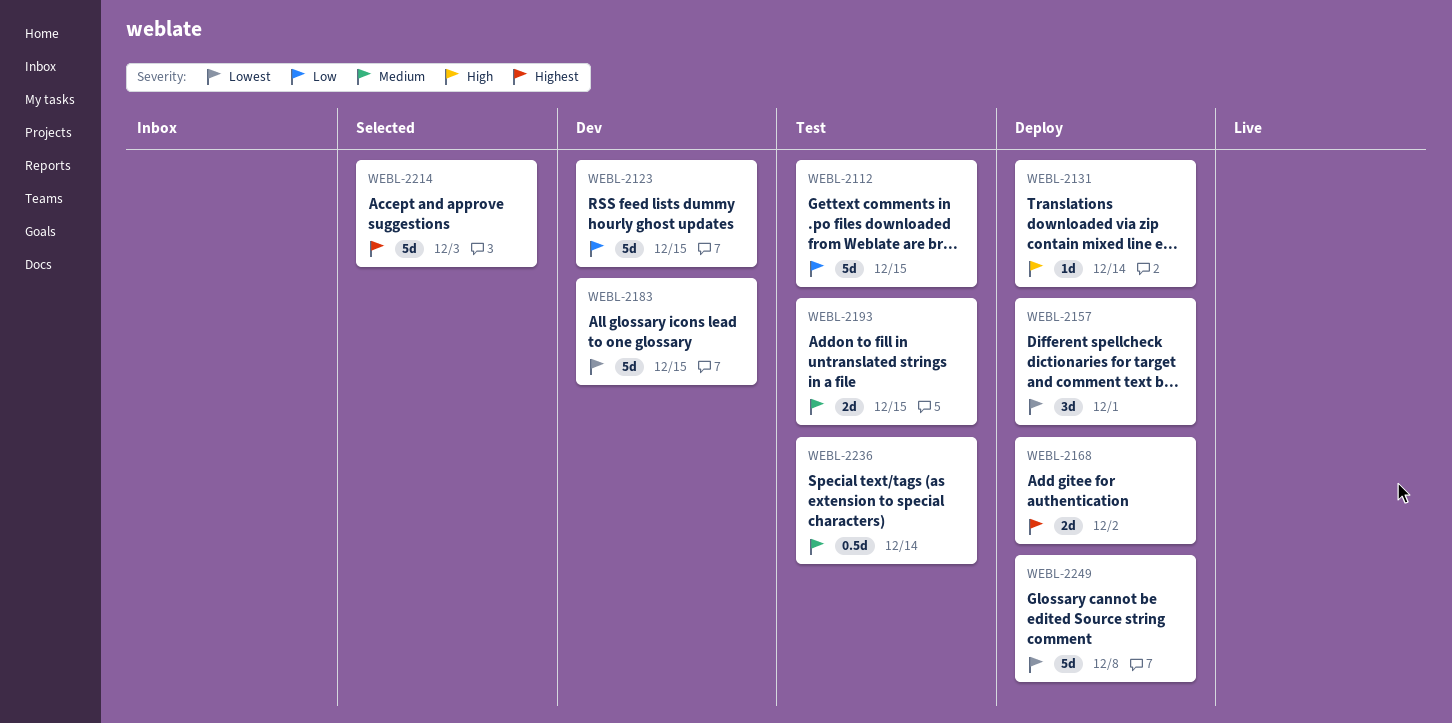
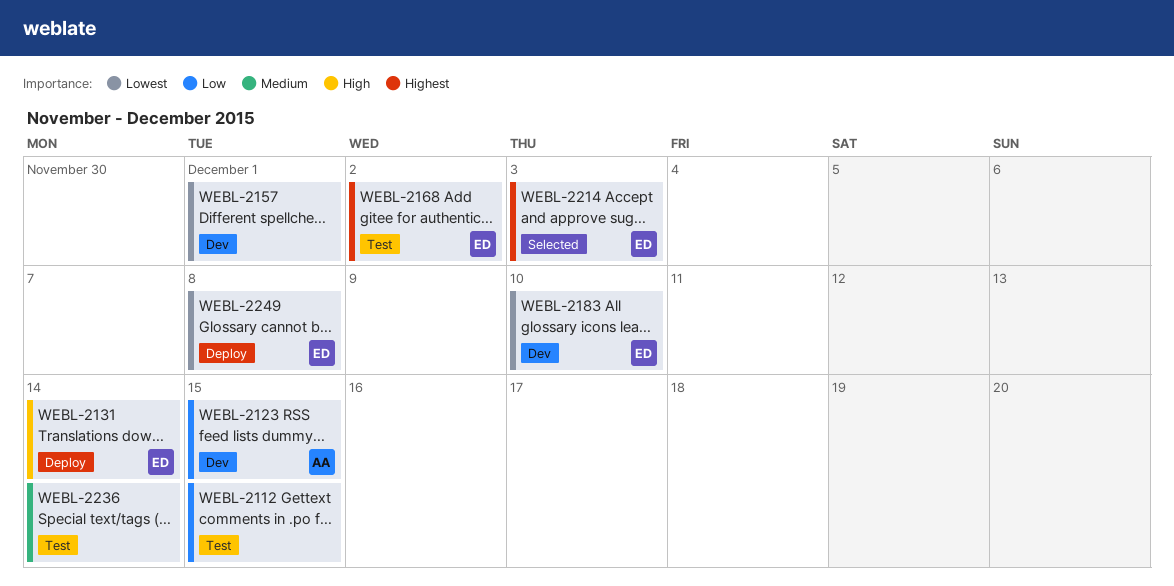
WEBL-2157, status: Deploy -> Dev
WEBL-2168, status: Deploy -> Test
WEBL-2183, due: Dec 15 -> Dec 10
WEBL-2193: present -> none

